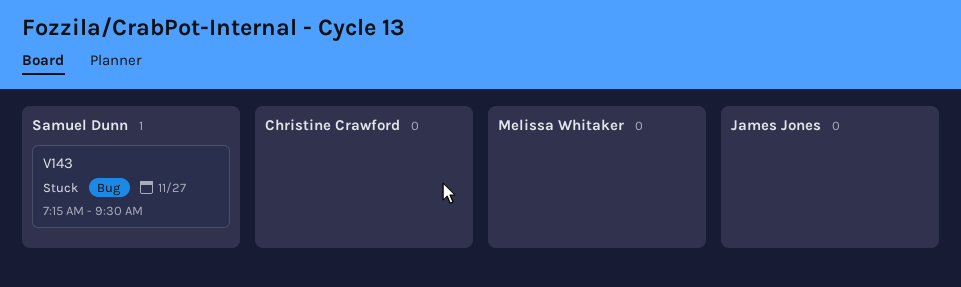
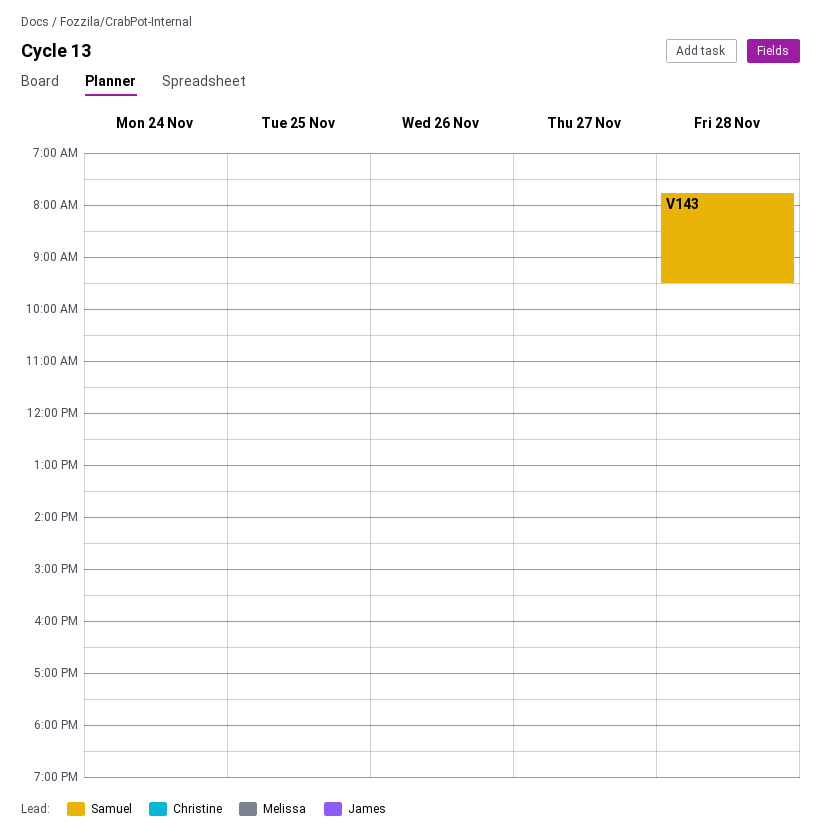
V143, day: Nov 27 -> Nov 28
V143, begins: 07:15 -> 07:45

